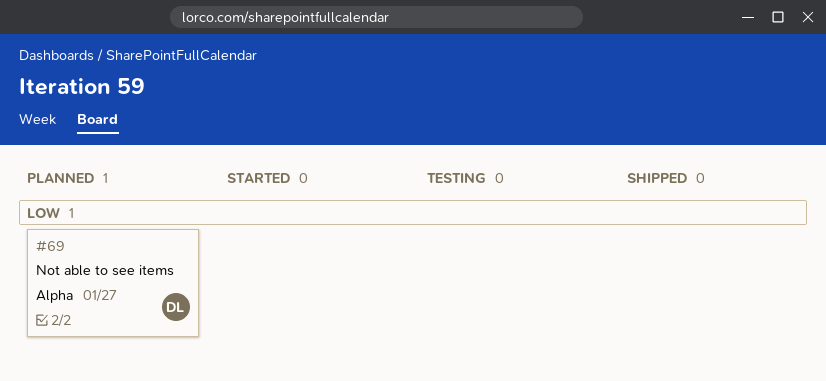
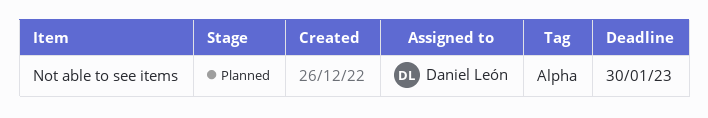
Not able to see items, due: Jan 27 -> Jan 30

